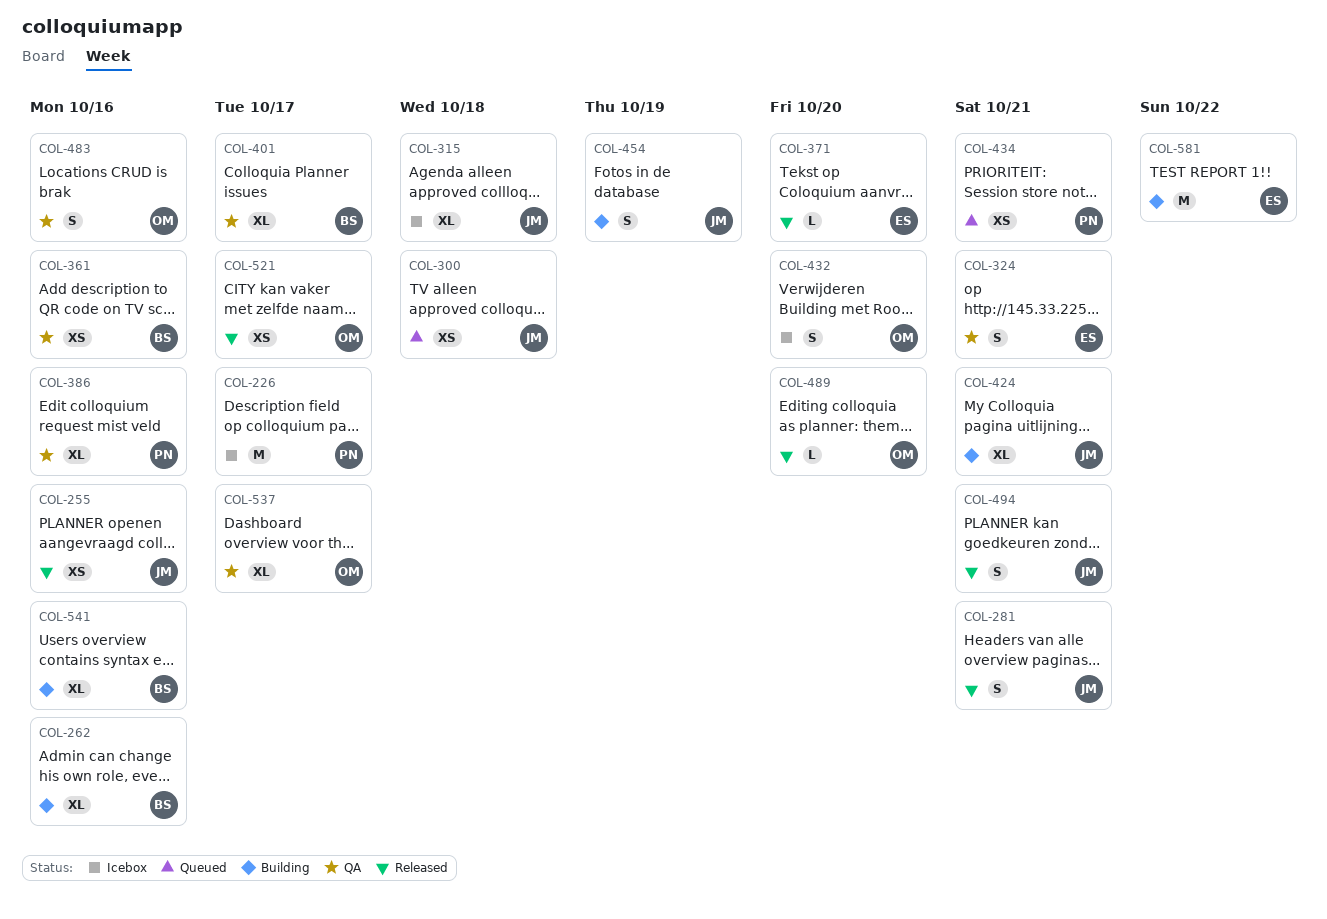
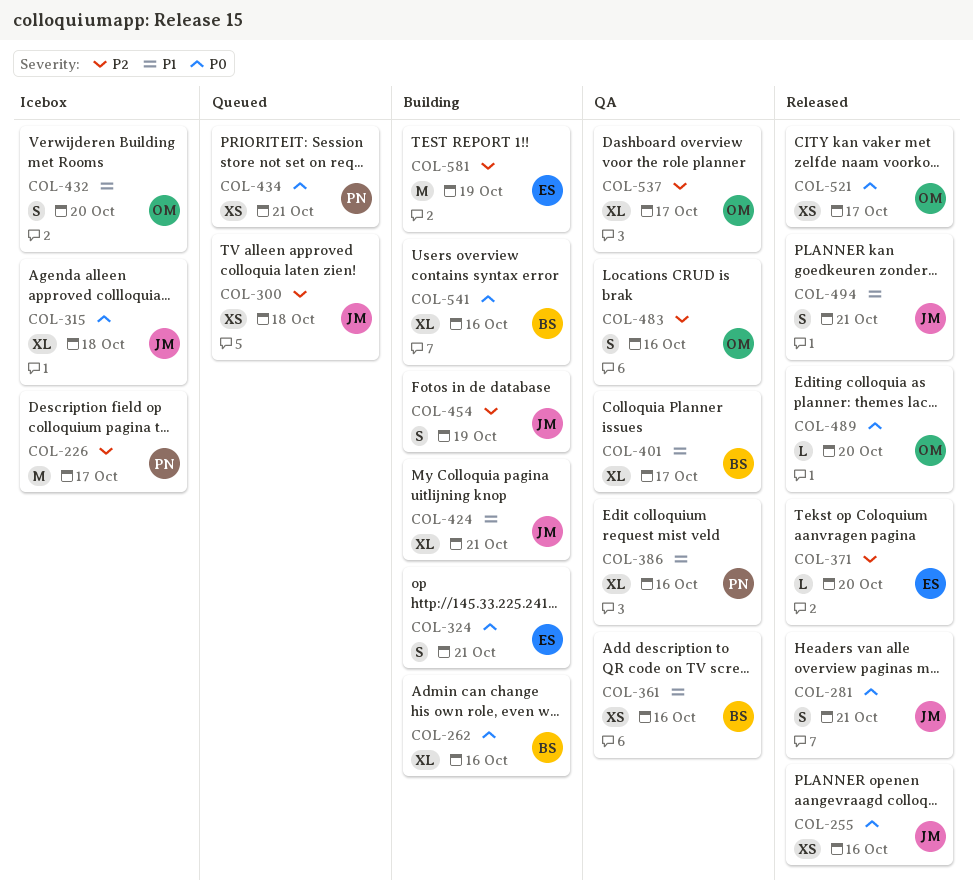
COL-324, status: QA -> Building
COL-581, due: Oct 22 -> Oct 19

